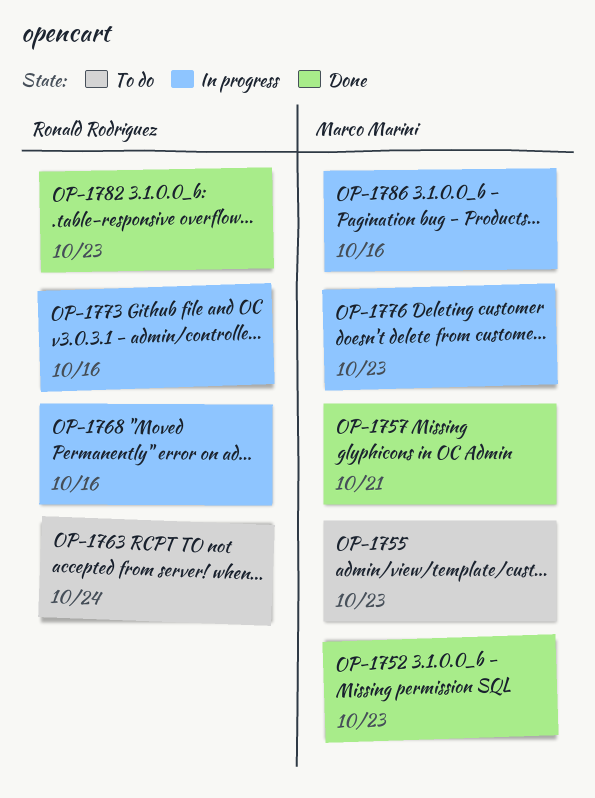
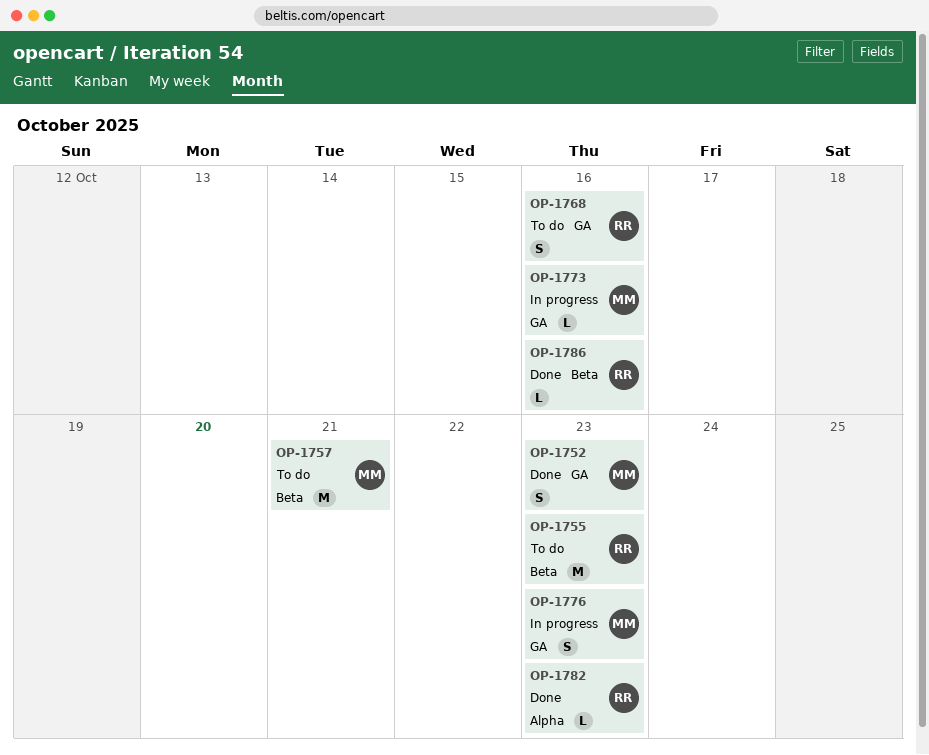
OP-1755, owner: Marco Marini -> Ronald Rodriguez
OP-1757, status: Done -> To do
OP-1763: present -> none
OP-1768, status: In progress -> To do
OP-1773, owner: Ronald Rodriguez -> Marco Marini
OP-1786, status: In progress -> Done
OP-1786, owner: Marco Marini -> Ronald Rodriguez

